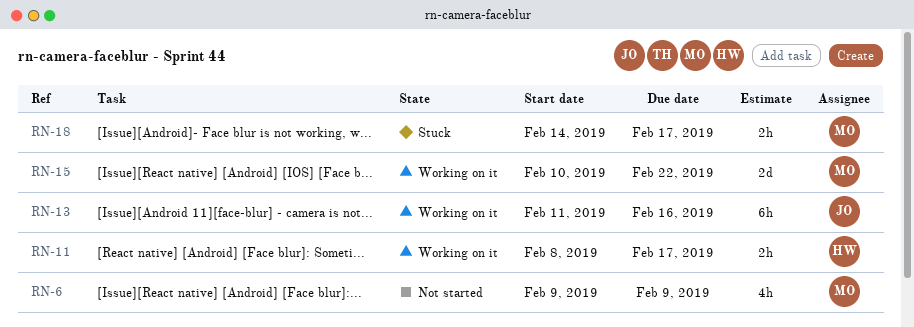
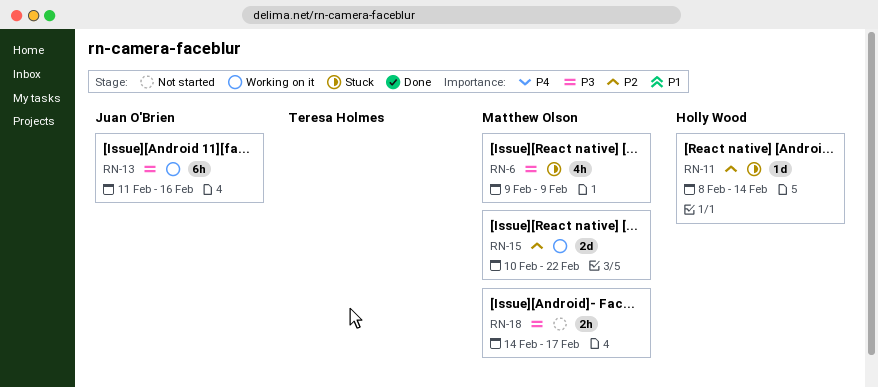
RN-6, status: Not started -> Stuck
RN-11, status: Working on it -> Stuck
RN-11, estimate: 2h -> 1d
RN-11, due: Feb 17 -> Feb 14
RN-18, status: Stuck -> Not started

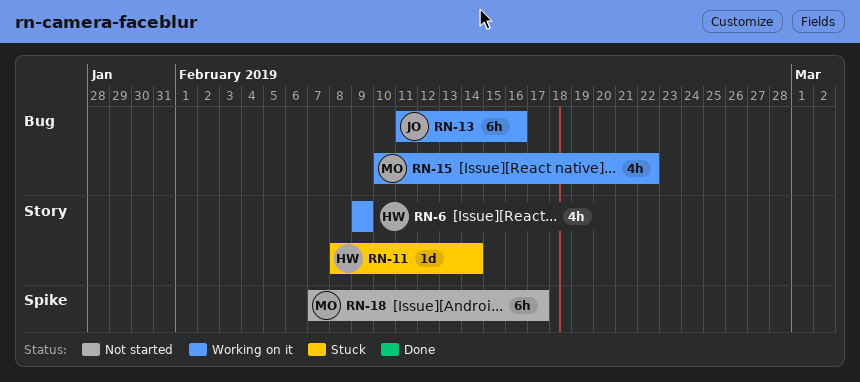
RN-6, status: Stuck -> Working on it
RN-6, owner: Matthew Olson -> Holly Wood
RN-15, estimate: 2d -> 4h
RN-18, estimate: 2h -> 6h
RN-18, start: Feb 14 -> Feb 7

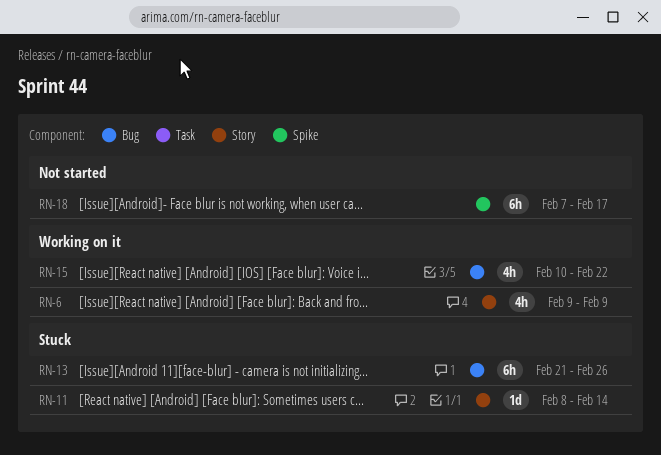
RN-13, status: Working on it -> Stuck
RN-13, start: Feb 11 -> Feb 21
RN-13, due: Feb 16 -> Feb 26

